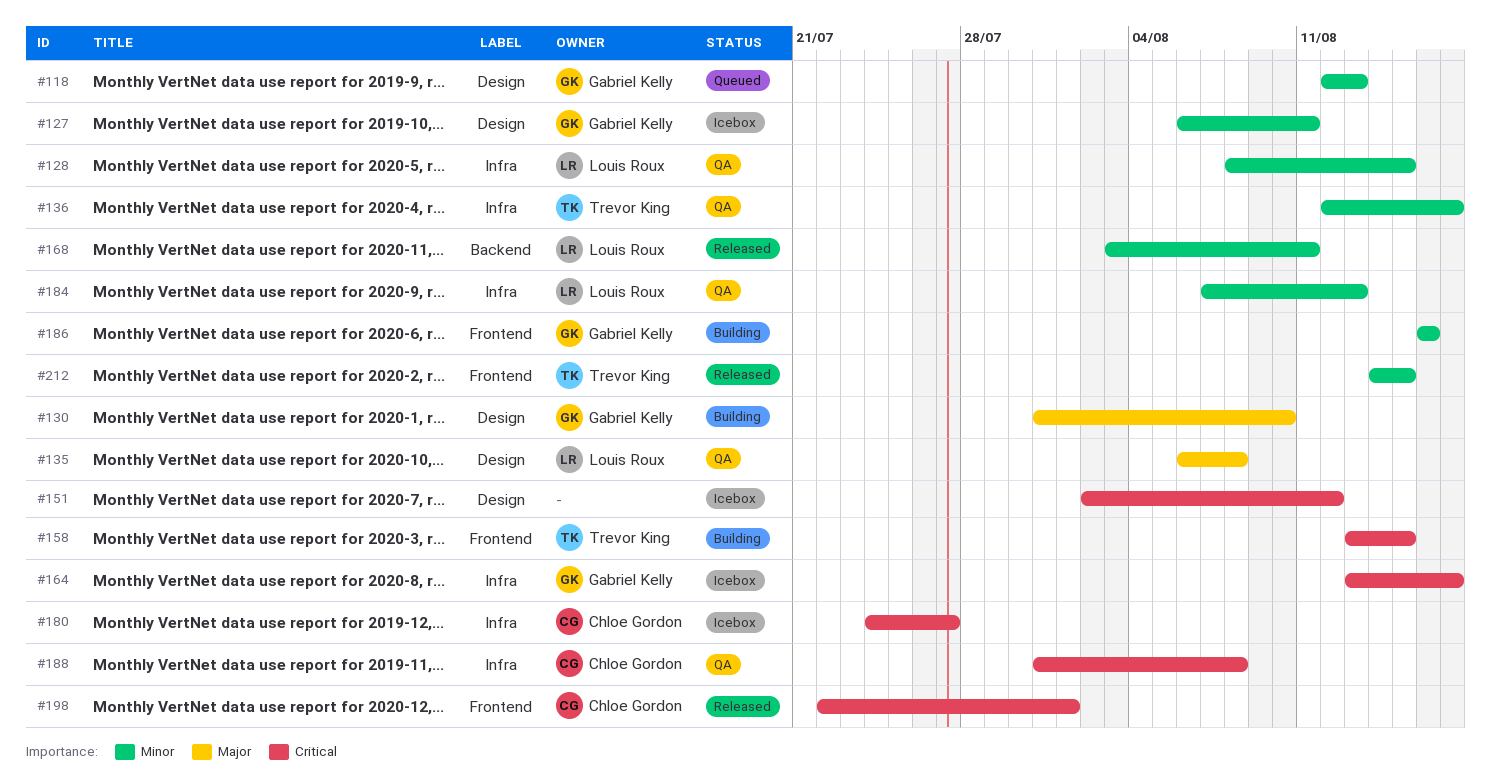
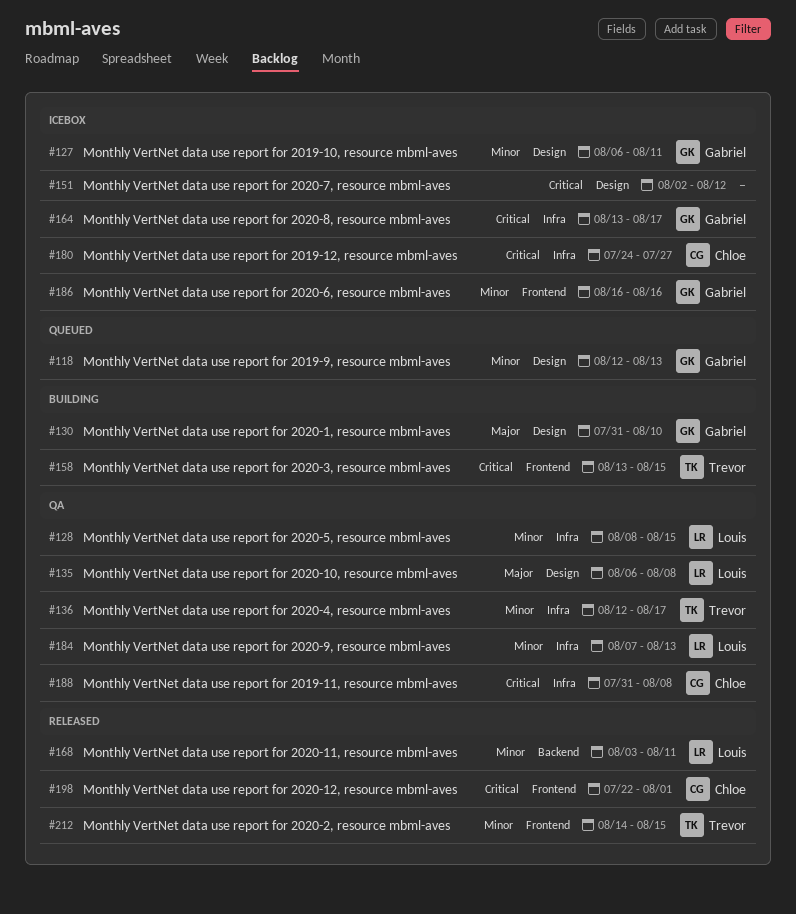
#186, status: Building -> Icebox

